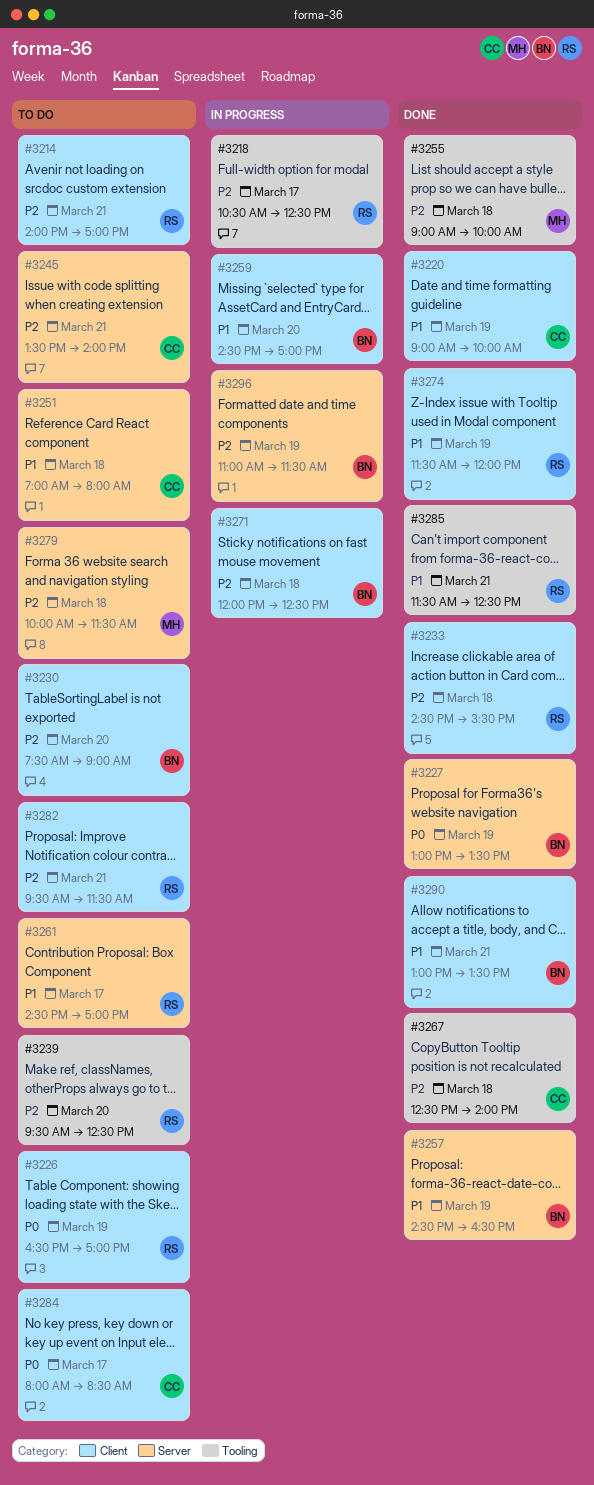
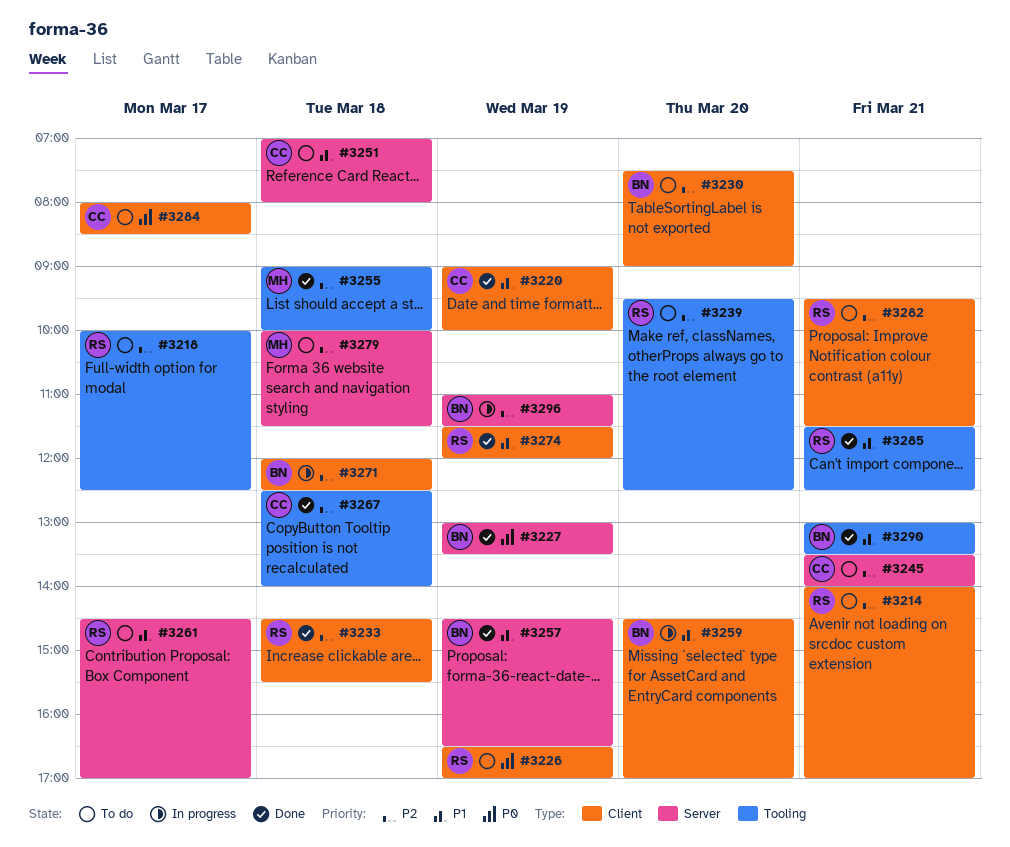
#3218, status: In progress -> To do
#3218, begins: 10:30 -> 10:00
#3290, label: Client -> Tooling

